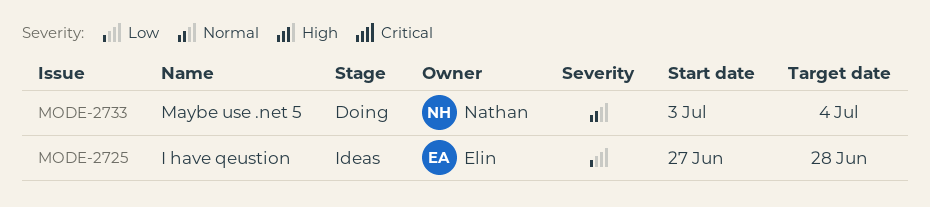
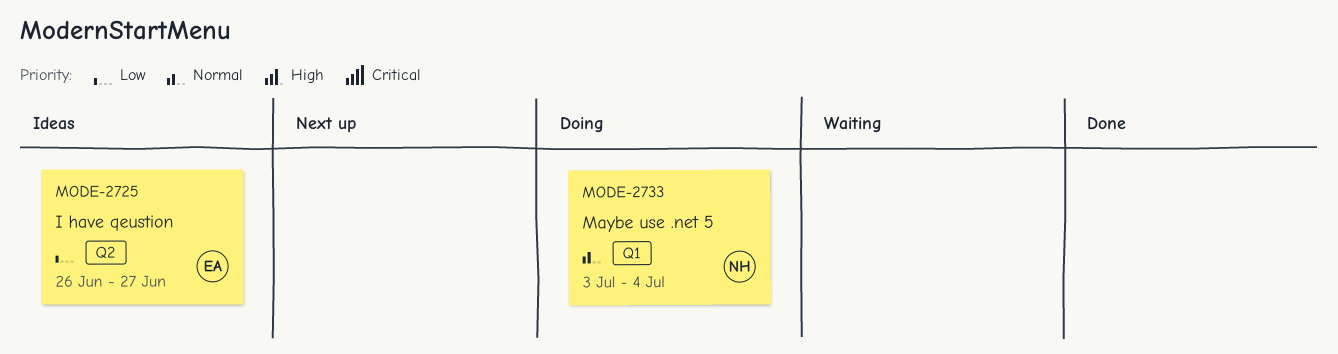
MODE-2725, start: Jun 27 -> Jun 26
MODE-2725, due: Jun 28 -> Jun 27

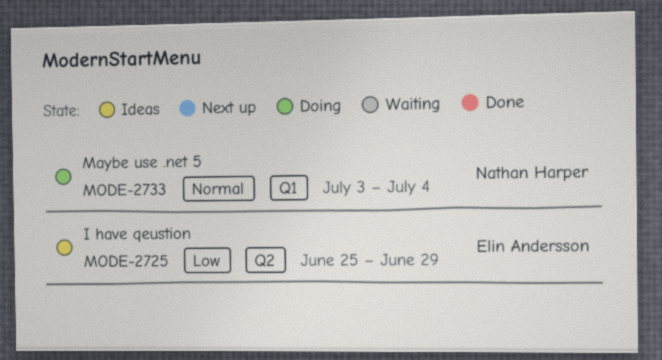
MODE-2725, start: Jun 26 -> Jun 25
MODE-2725, due: Jun 27 -> Jun 29

